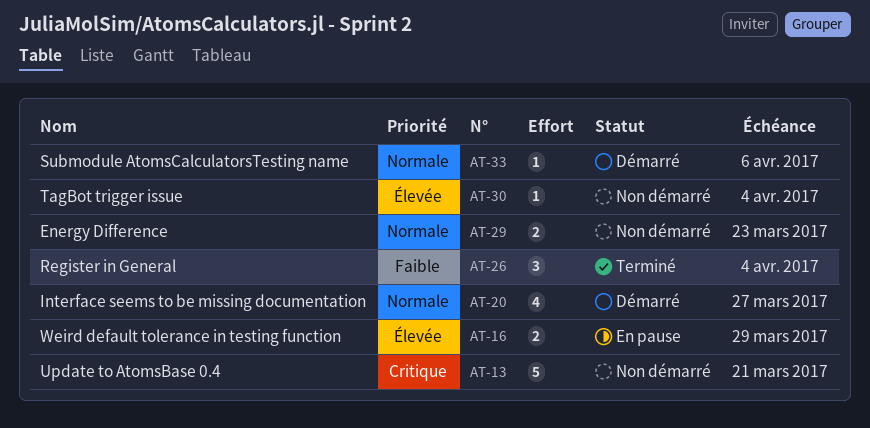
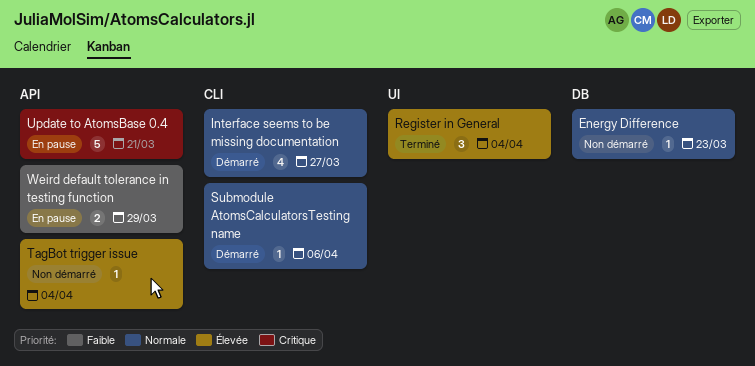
Energy Difference, estimate: 2 -> 1
Register in General, priority: Faible -> Élevée
Update to AtomsBase 0.4, status: Non démarré -> En pause
Weird default tolerance in testing function, priority: Élevée -> Faible

